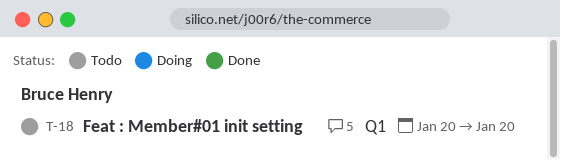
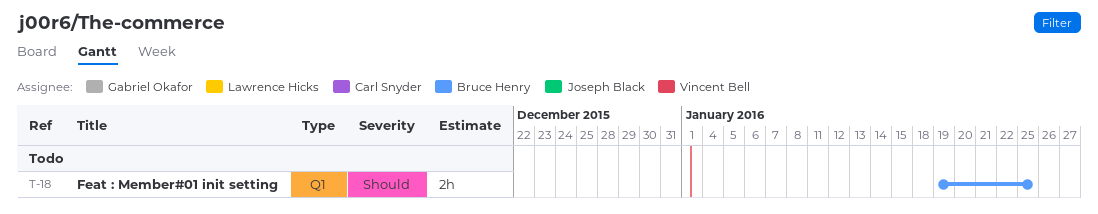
T-18, start: Jan 20 -> Jan 19
T-18, due: Jan 20 -> Jan 25

